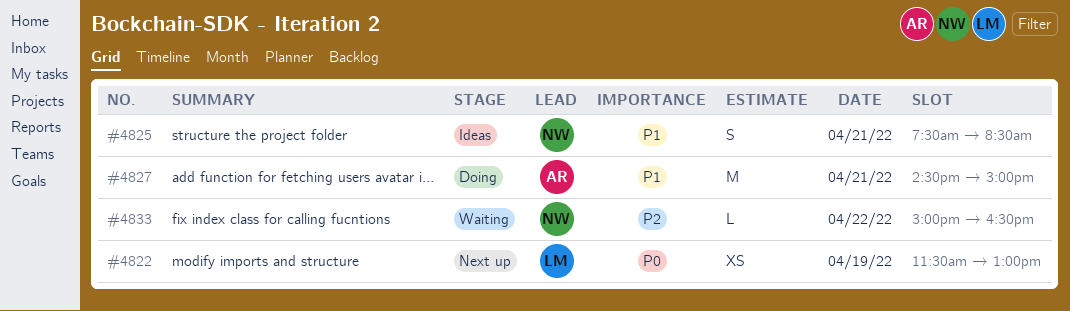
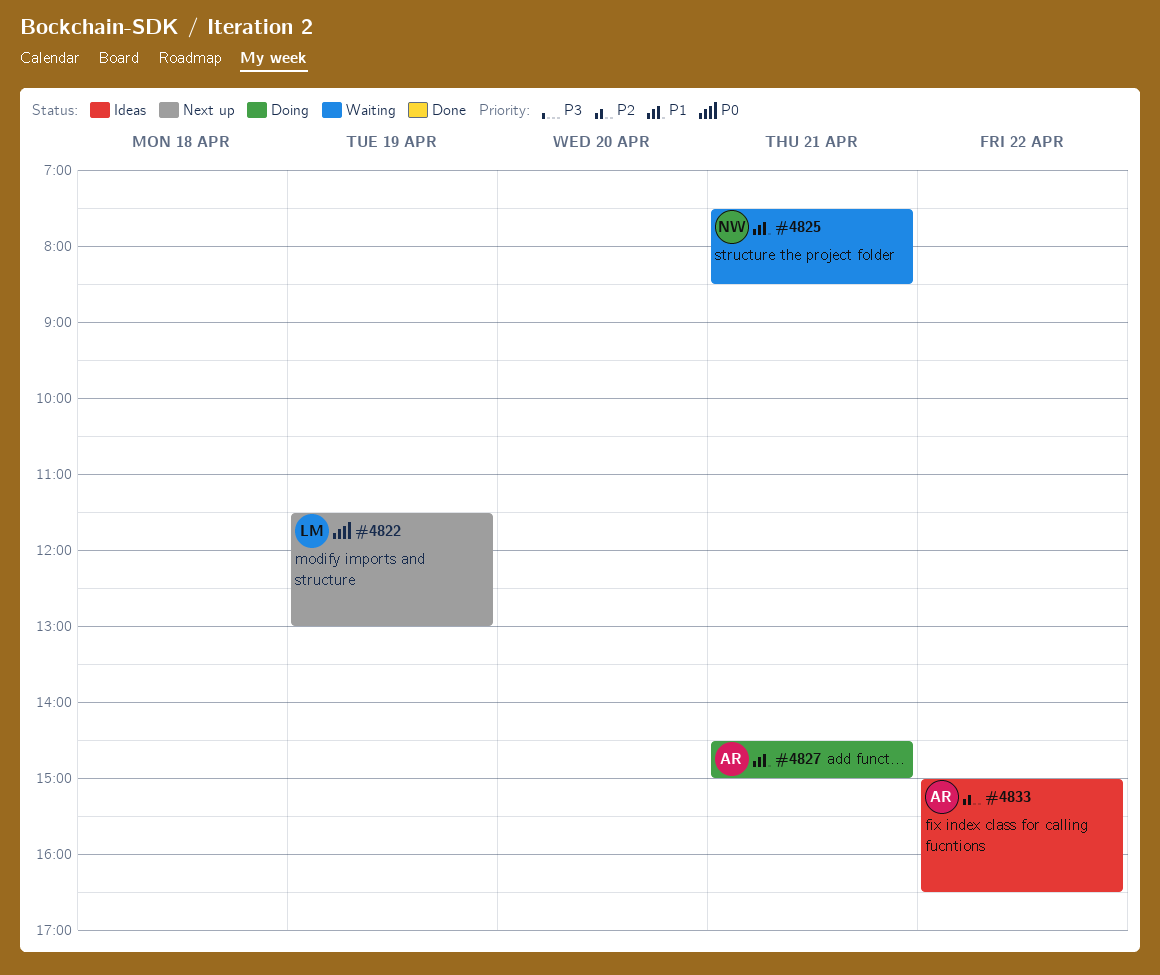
#4825, status: Ideas -> Waiting
#4833, status: Waiting -> Ideas
#4833, owner: NW -> AR

